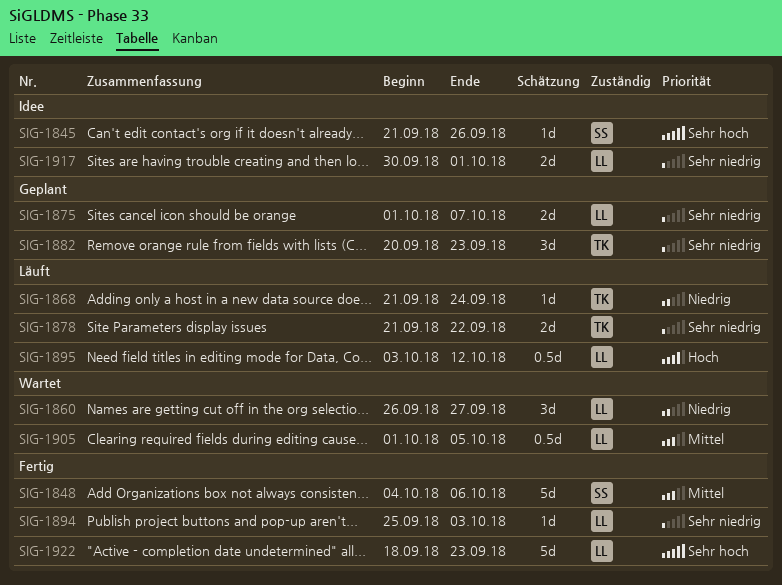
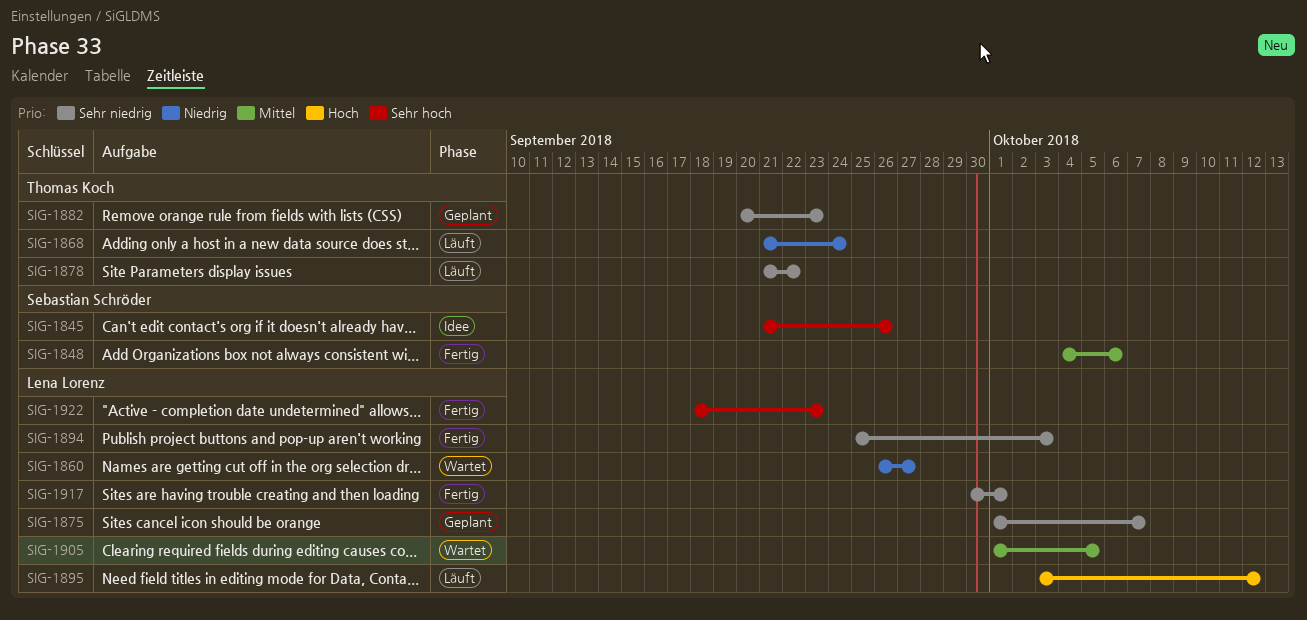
SIG-1917, status: Idee -> Fertig

